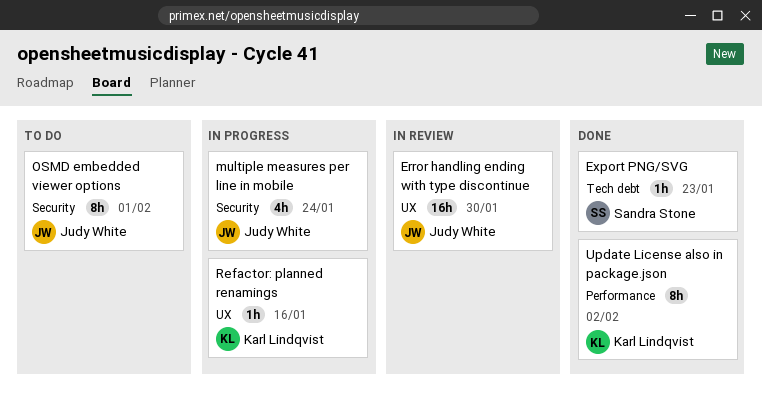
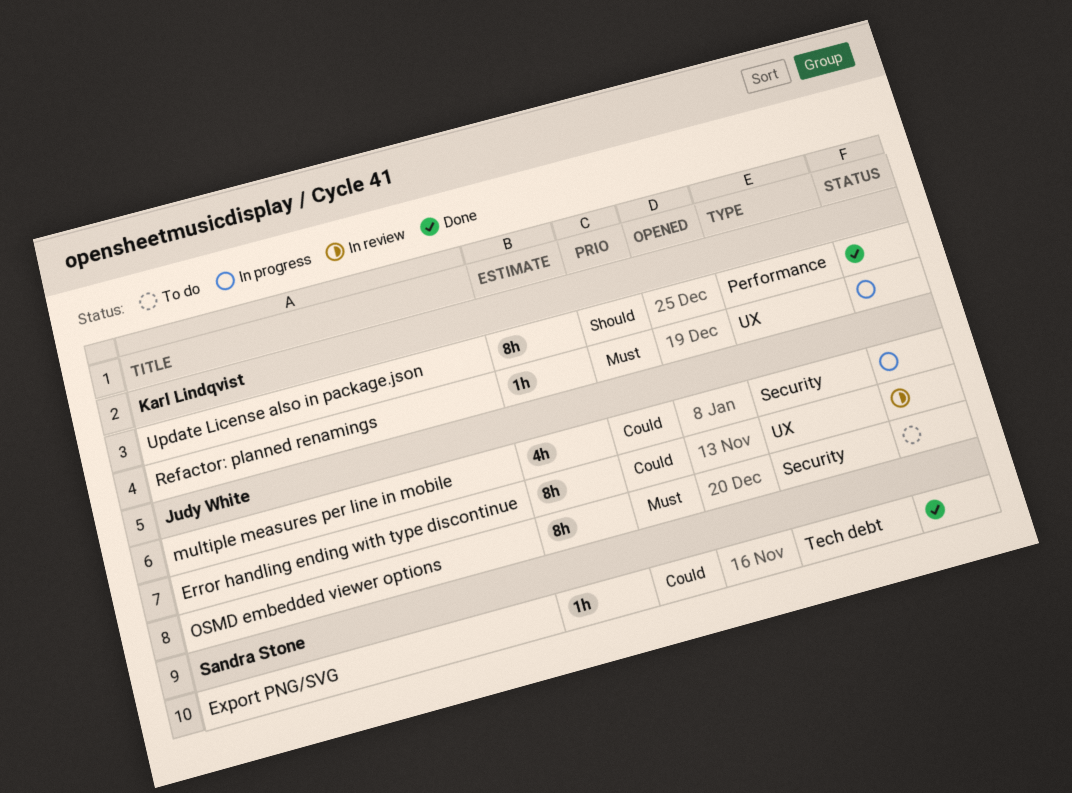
Error handling ending with type discontinue, estimate: 16h -> 8h

